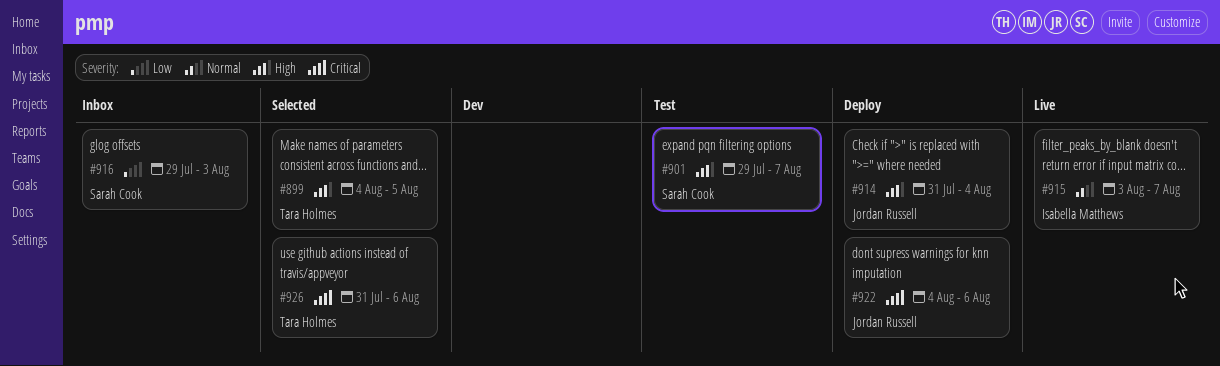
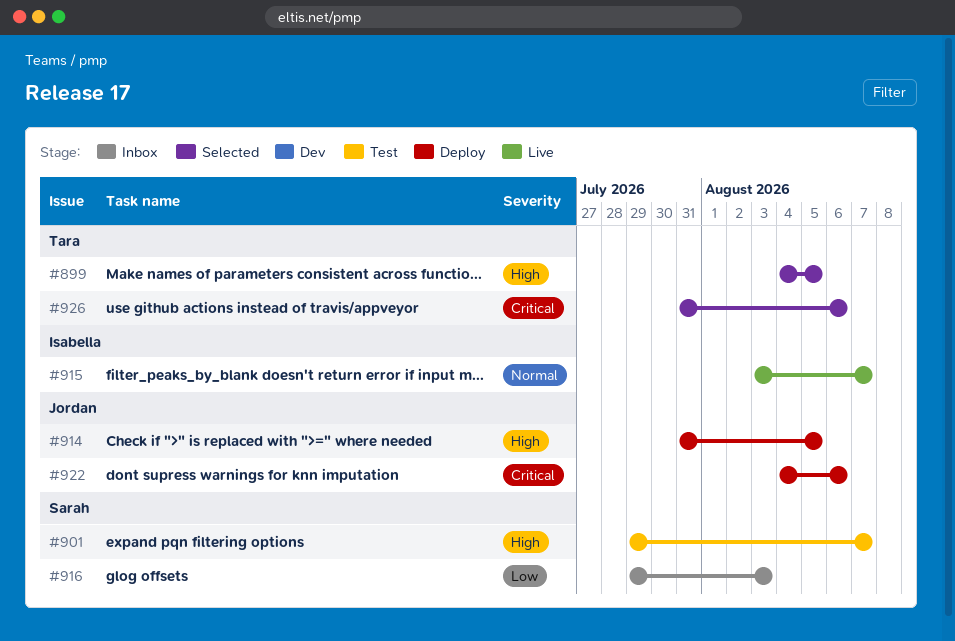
#914, due: Aug 4 -> Aug 5

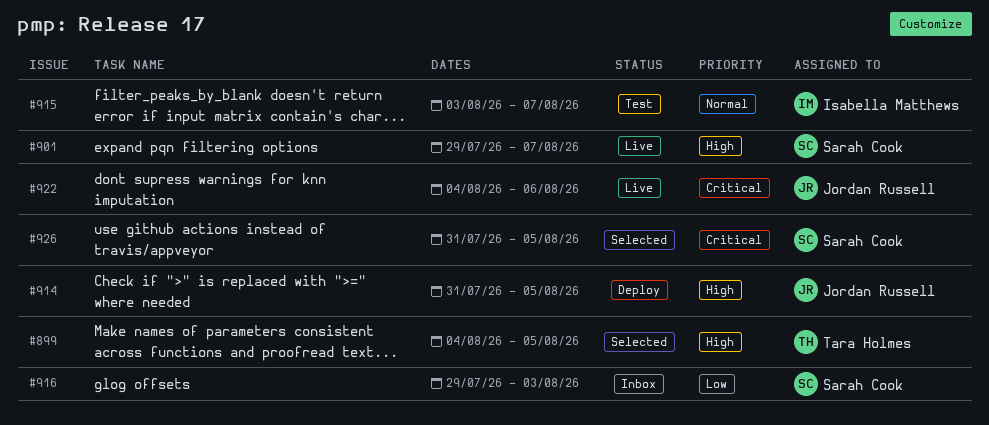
#901, status: Test -> Live
#915, status: Live -> Test
#922, status: Deploy -> Live
#926, owner: Tara Holmes -> Sarah Cook
#926, due: Aug 6 -> Aug 5

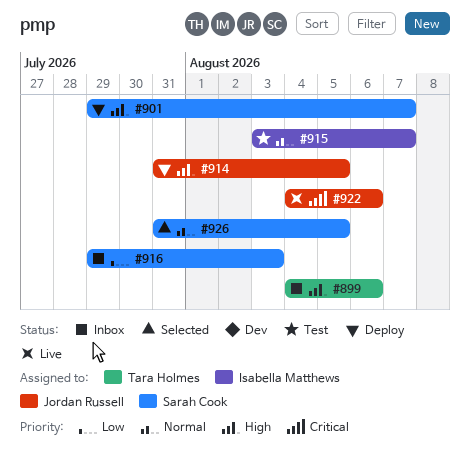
#899, status: Selected -> Inbox
#899, due: Aug 5 -> Aug 6
#901, status: Live -> Deploy
#926, priority: Critical -> Normal

